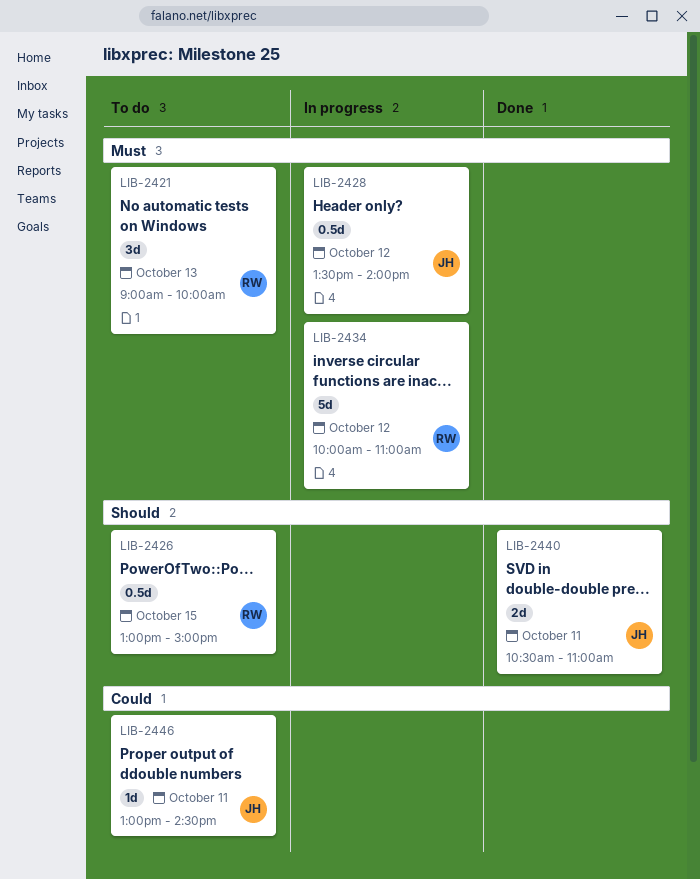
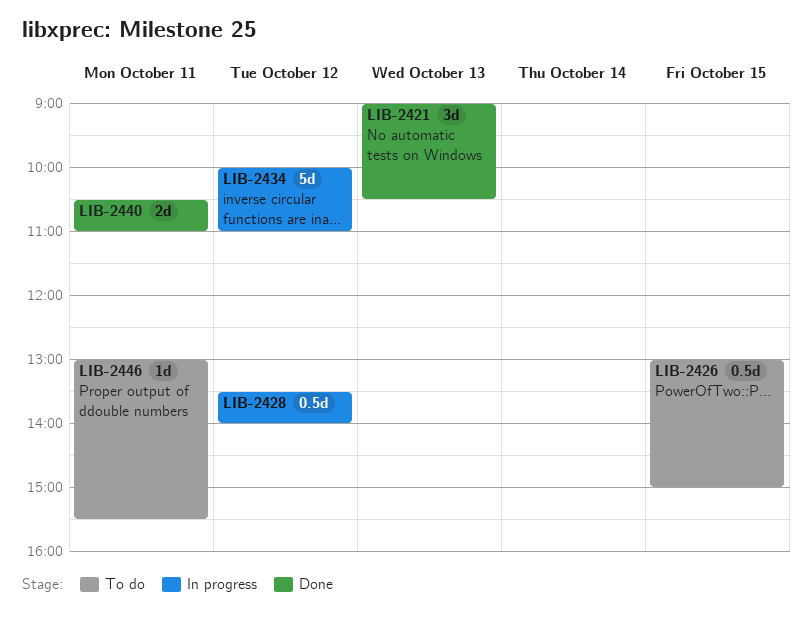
LIB-2421, status: To do -> Done
LIB-2421, ends: 10:00 -> 10:30
LIB-2446, ends: 14:30 -> 15:30

